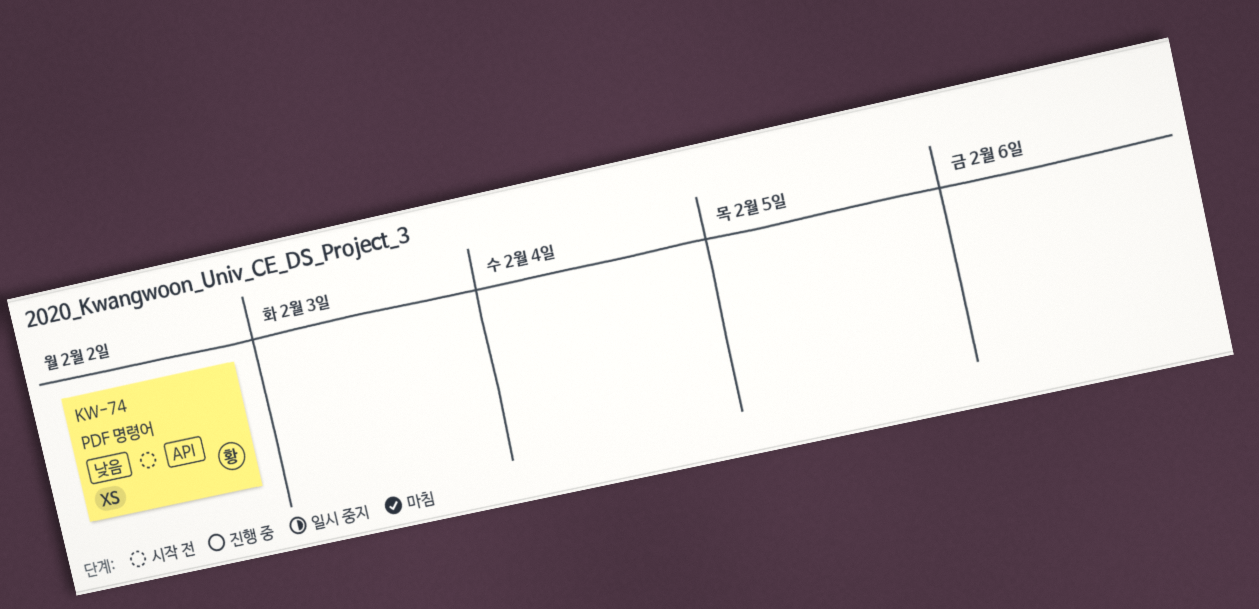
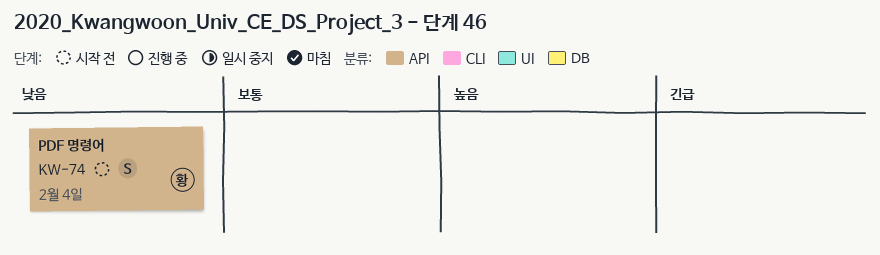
KW-74, estimate: XS -> S
KW-74, due: Feb 2 -> Feb 4

